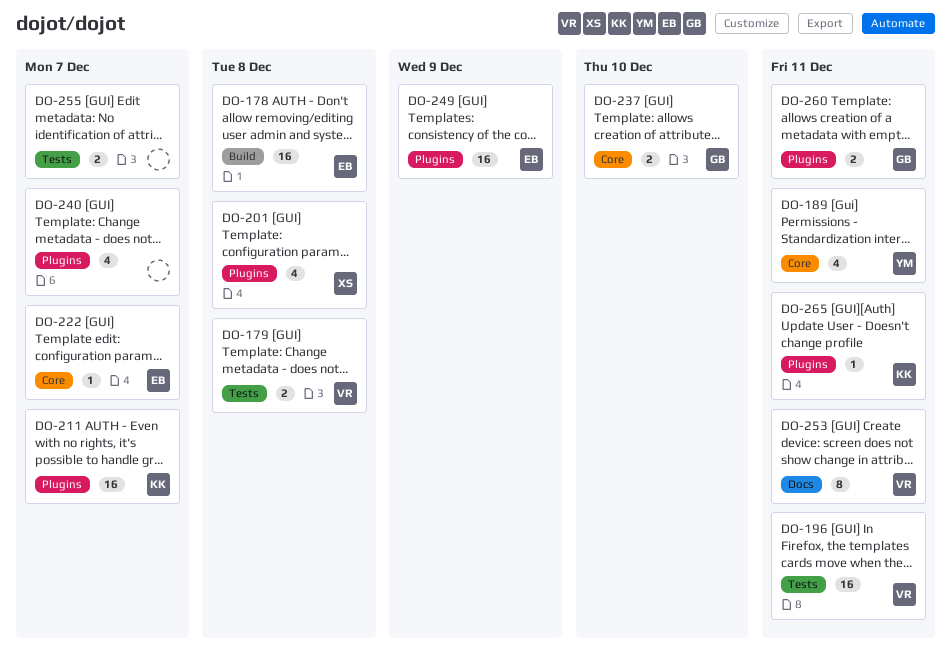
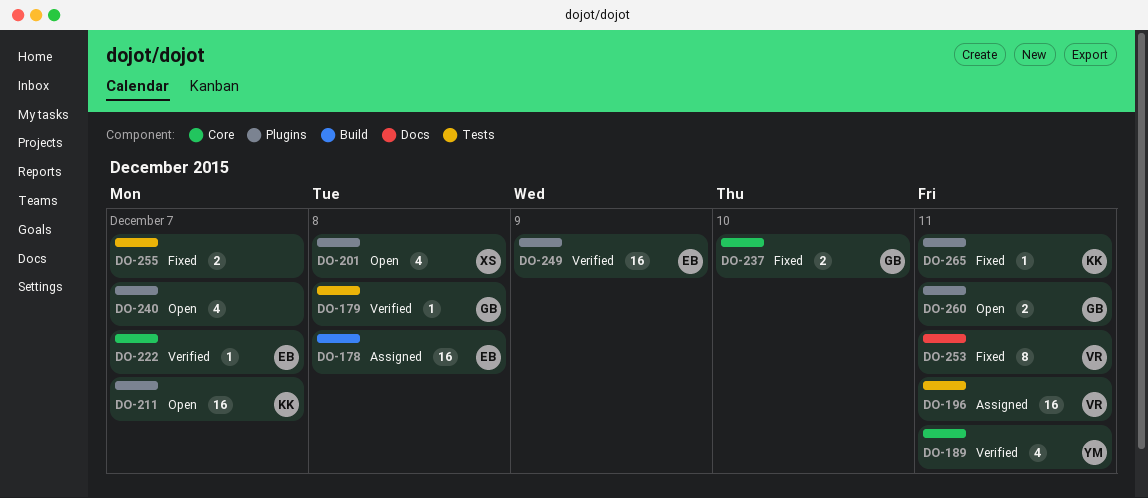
DO-179, owner: VR -> GB
DO-179, estimate: 2 -> 1

